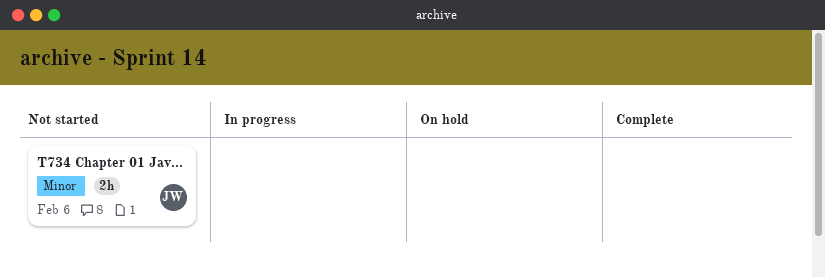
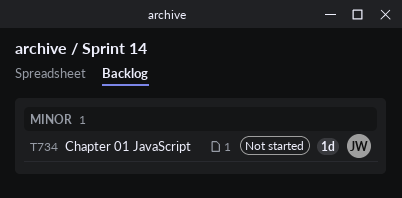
T734, estimate: 2h -> 1d

